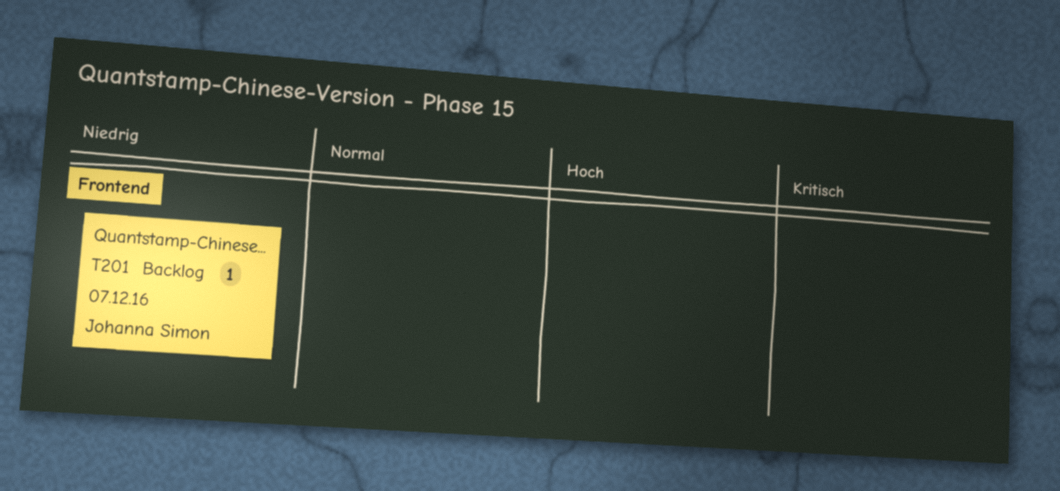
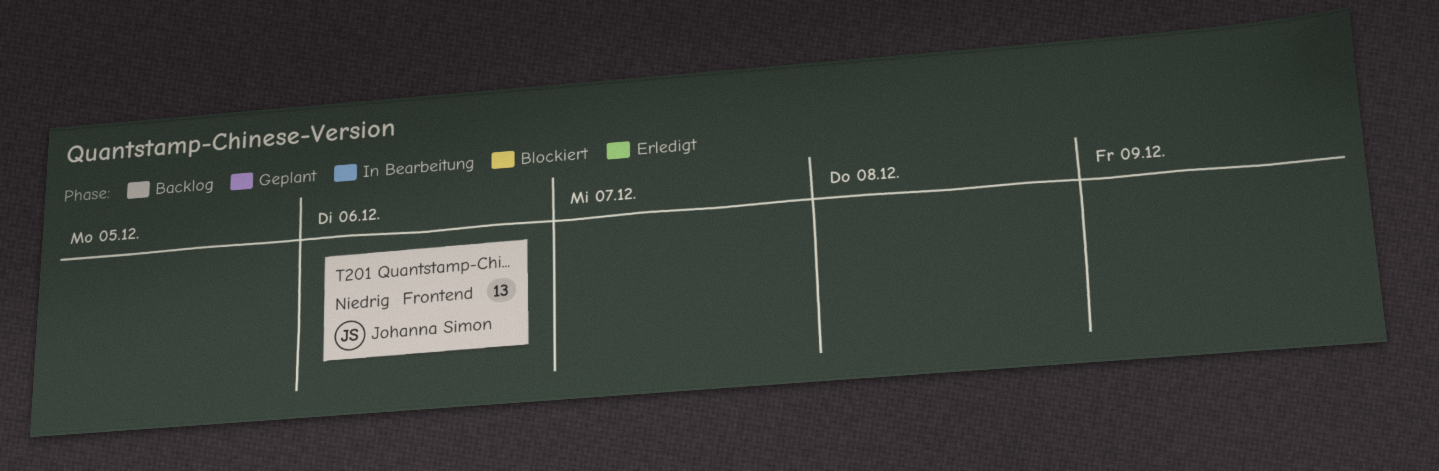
T201, estimate: 1 -> 13
T201, due: Dec 7 -> Dec 6

